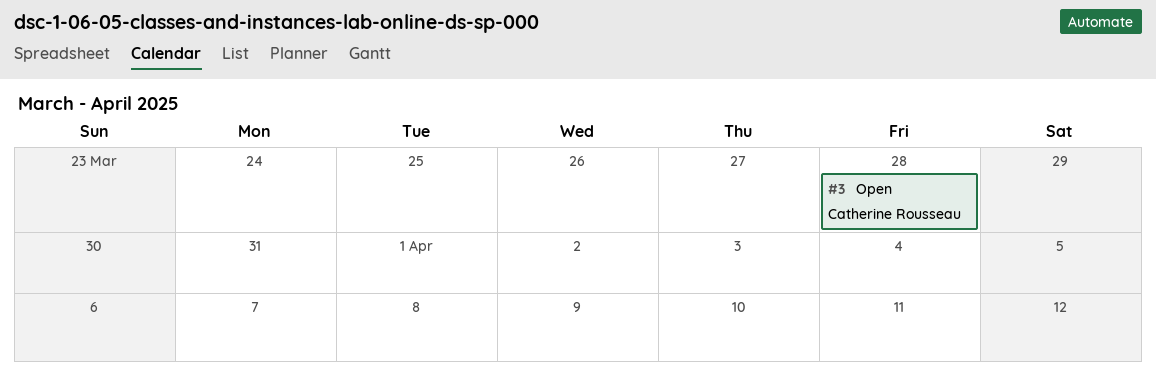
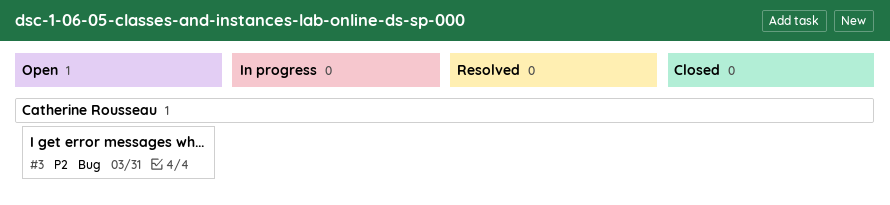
#3, due: Mar 28 -> Mar 31

